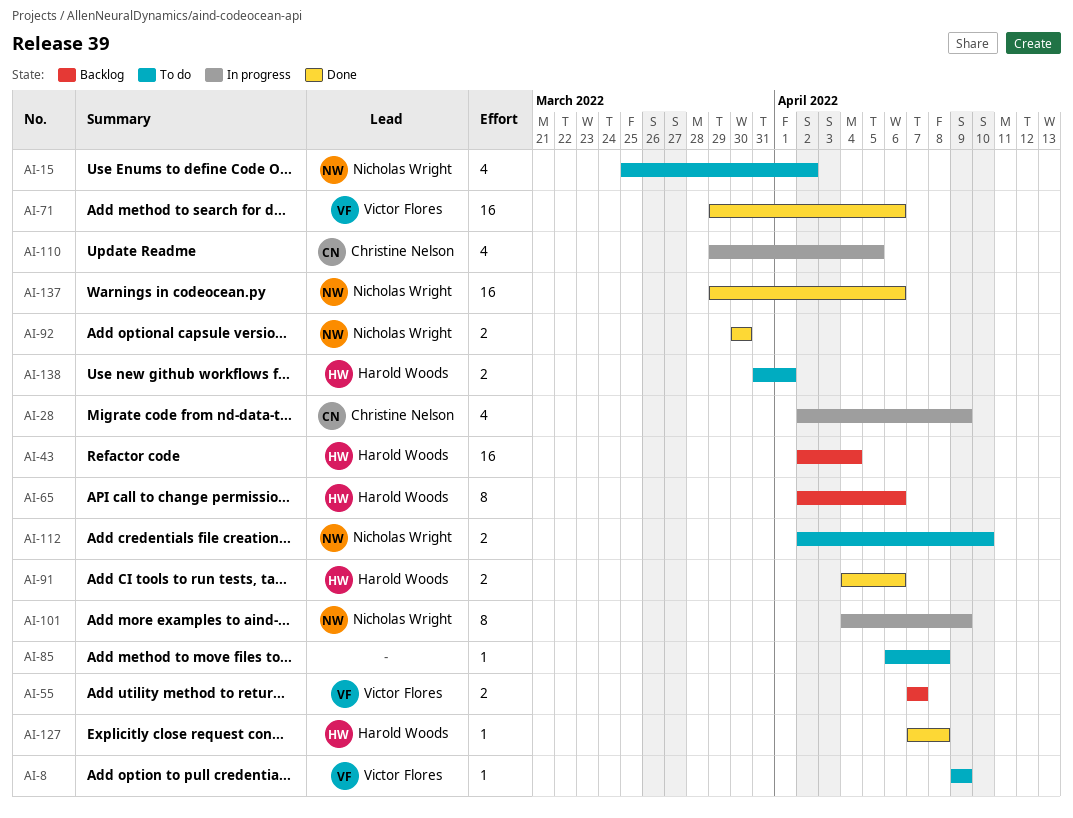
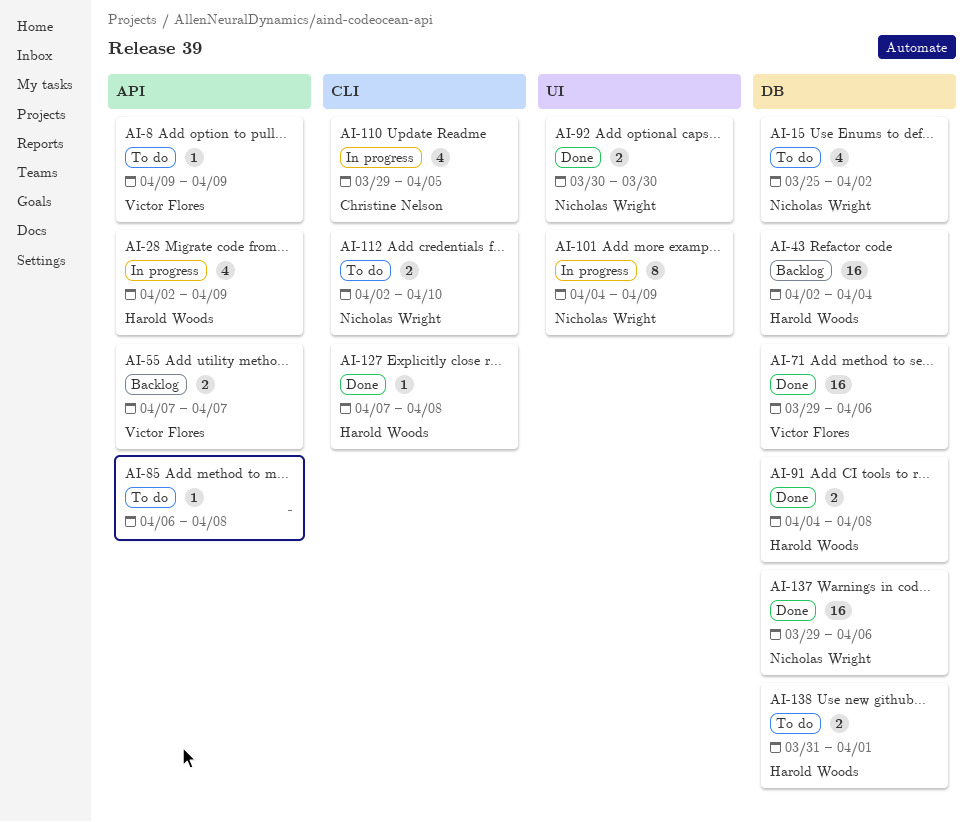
AI-28, owner: Christine Nelson -> Harold Woods
AI-65: present -> none
AI-91, due: Apr 6 -> Apr 8

